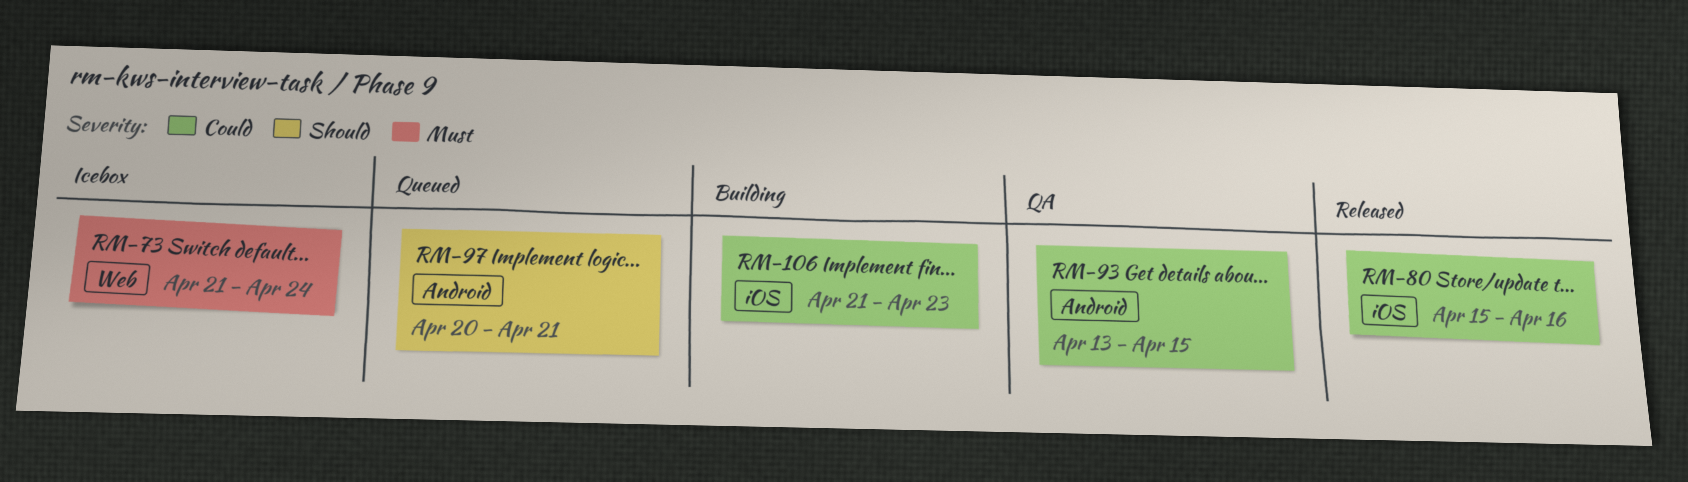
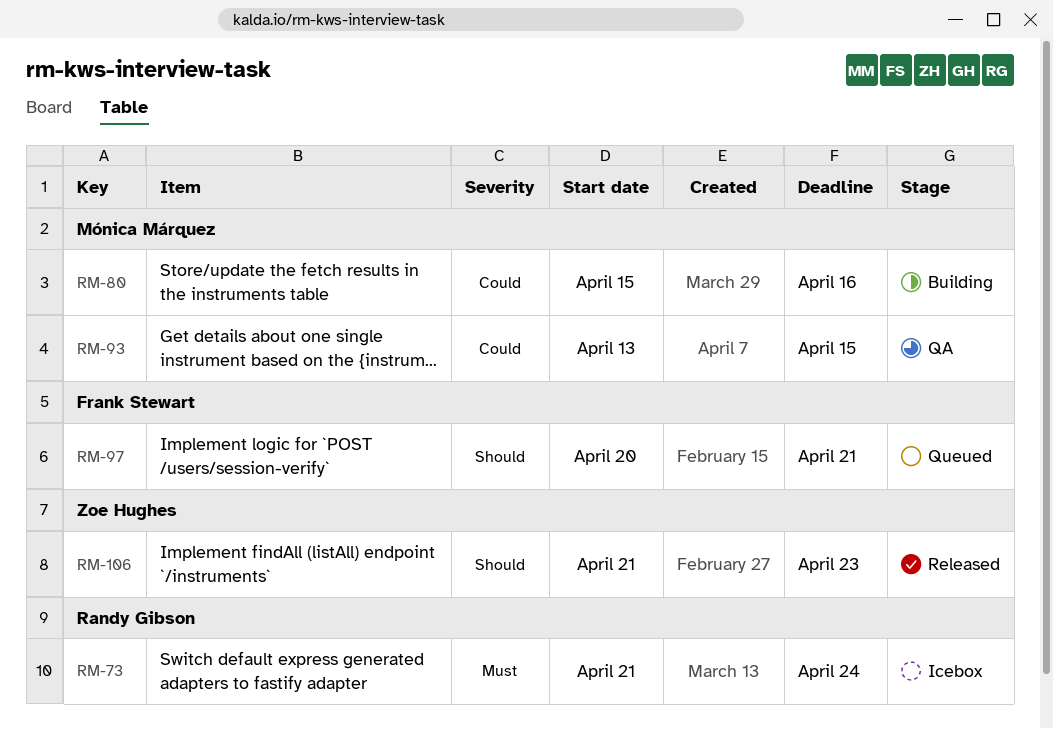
RM-80, status: Released -> Building
RM-106, status: Building -> Released
RM-106, priority: Could -> Should

